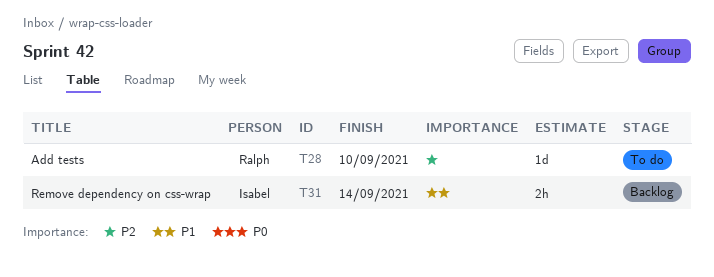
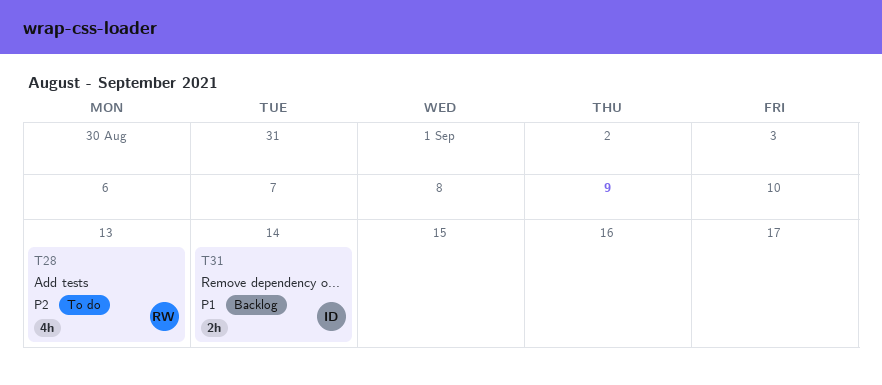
T28, estimate: 1d -> 4h
T28, due: Sep 10 -> Sep 13

